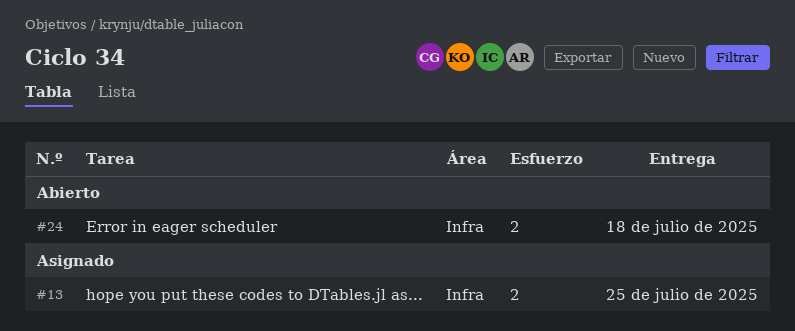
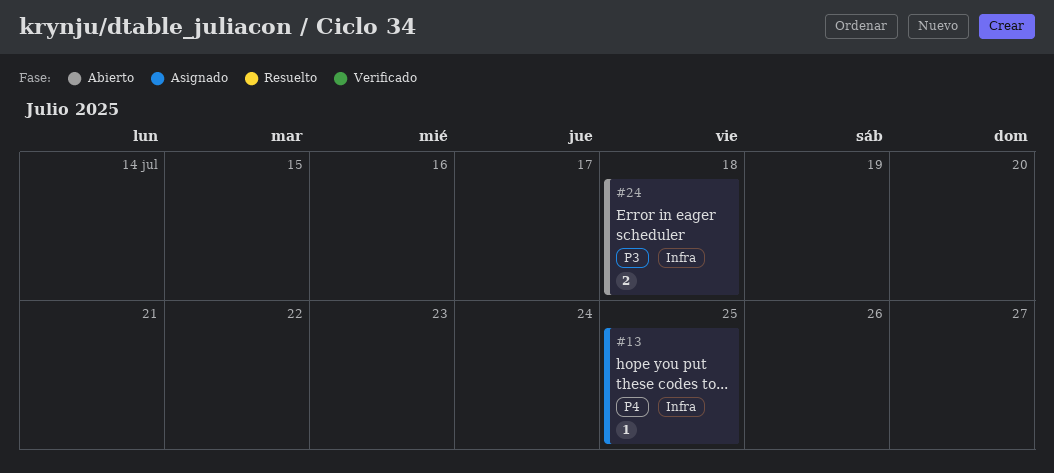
#13, estimate: 2 -> 1

